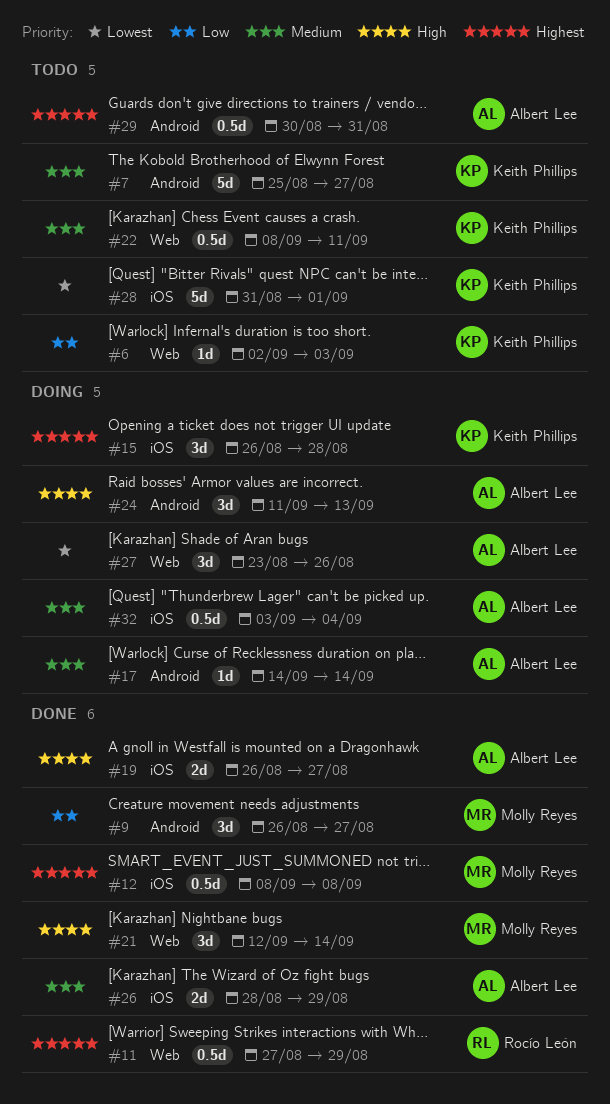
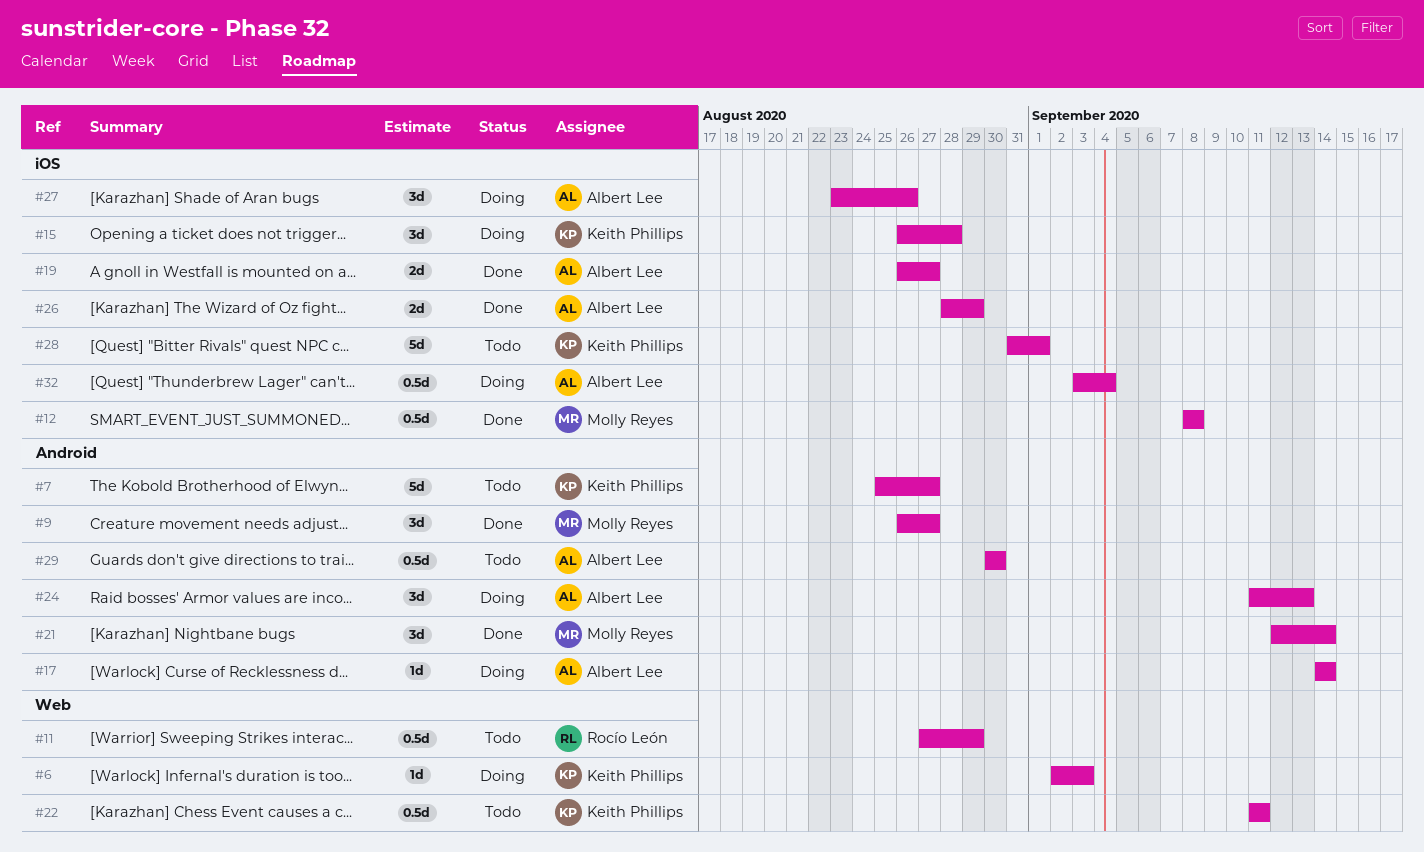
#6, status: Todo -> Doing
#11, status: Done -> Todo
#21, label: Web -> Android
#22, start: Sep 8 -> Sep 11
#27, label: Web -> iOS
#29, due: Aug 31 -> Aug 30

